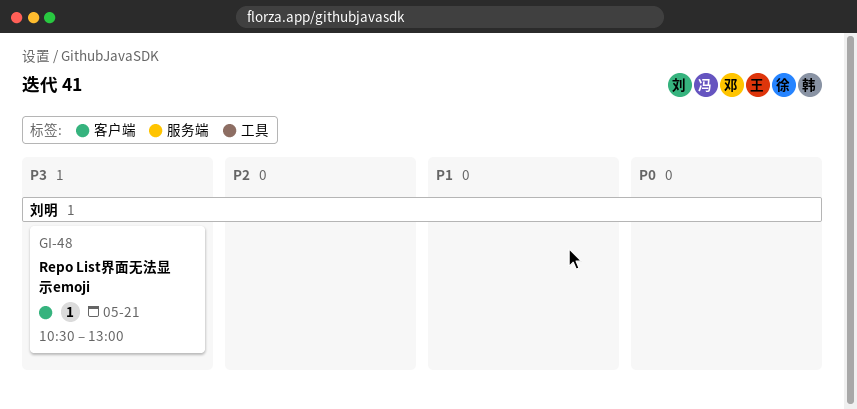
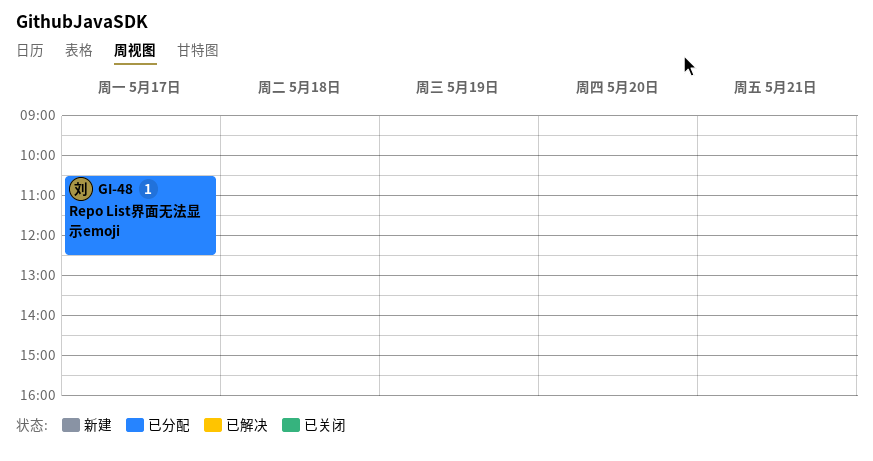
GI-48, day: May 21 -> May 17
GI-48, ends: 13:00 -> 12:30

